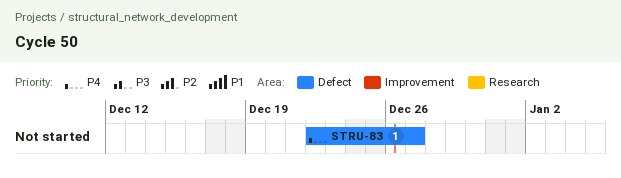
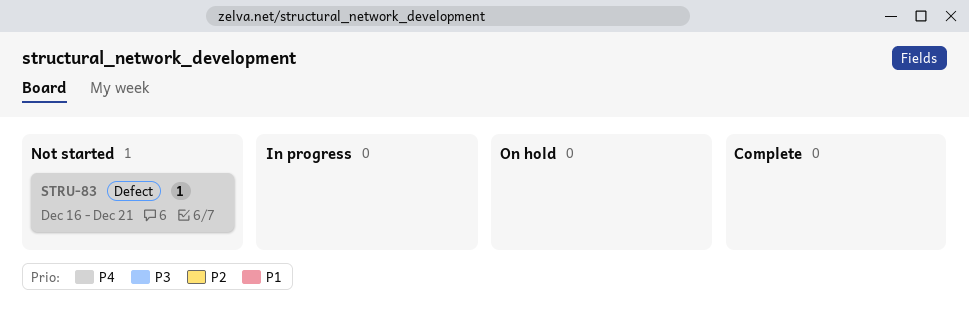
STRU-83, start: Dec 22 -> Dec 16
STRU-83, due: Dec 27 -> Dec 21

